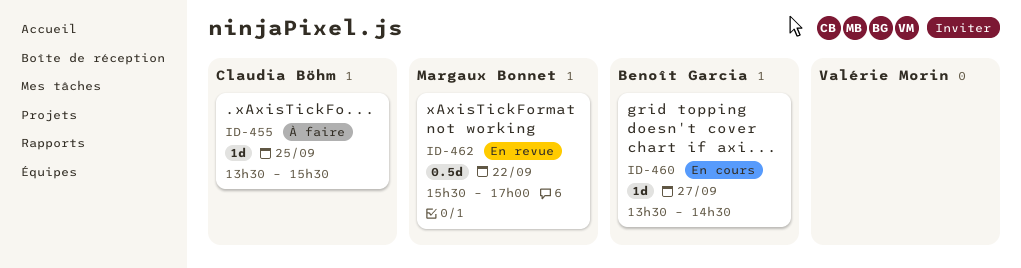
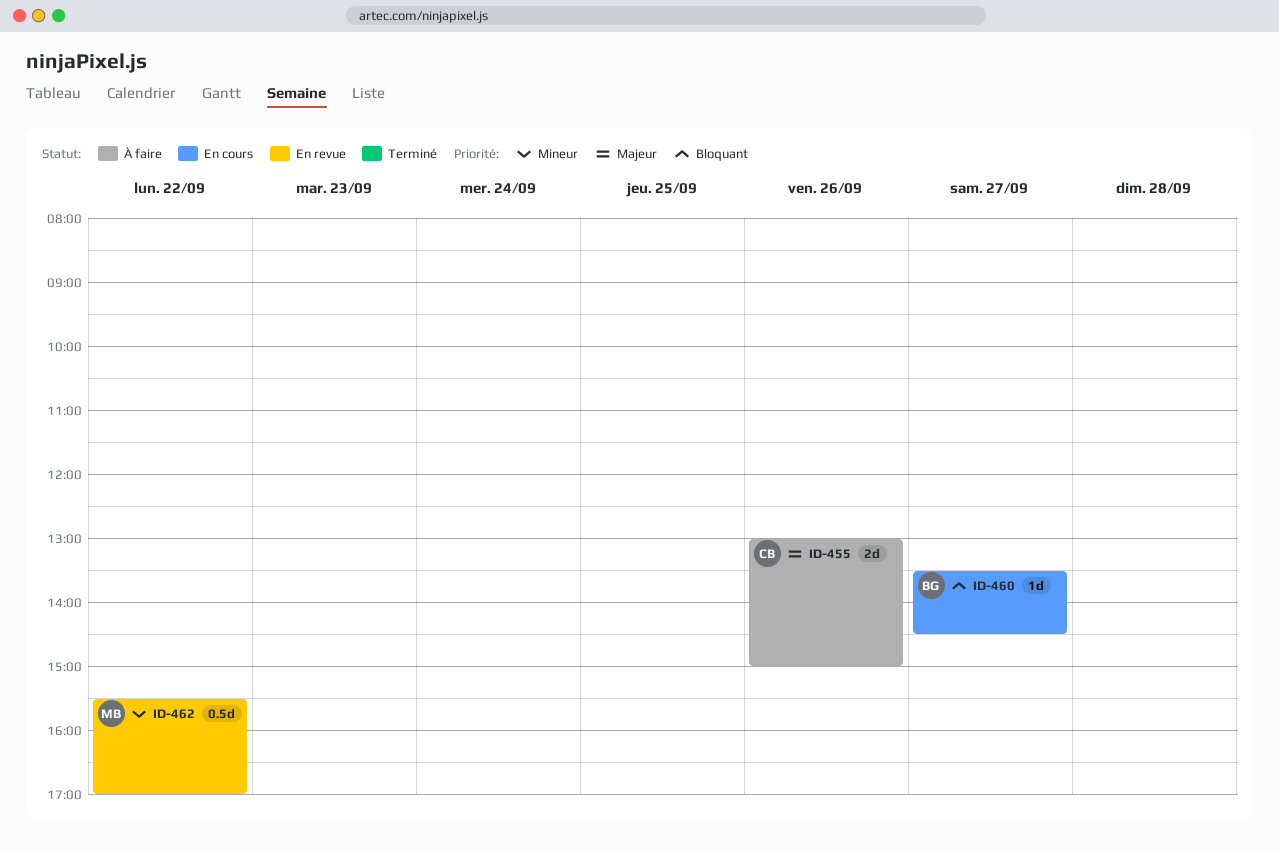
ID-455, estimate: 1d -> 2d
ID-455, day: Sep 25 -> Sep 26
ID-455, begins: 13:30 -> 13:00
ID-455, ends: 15:30 -> 15:00

